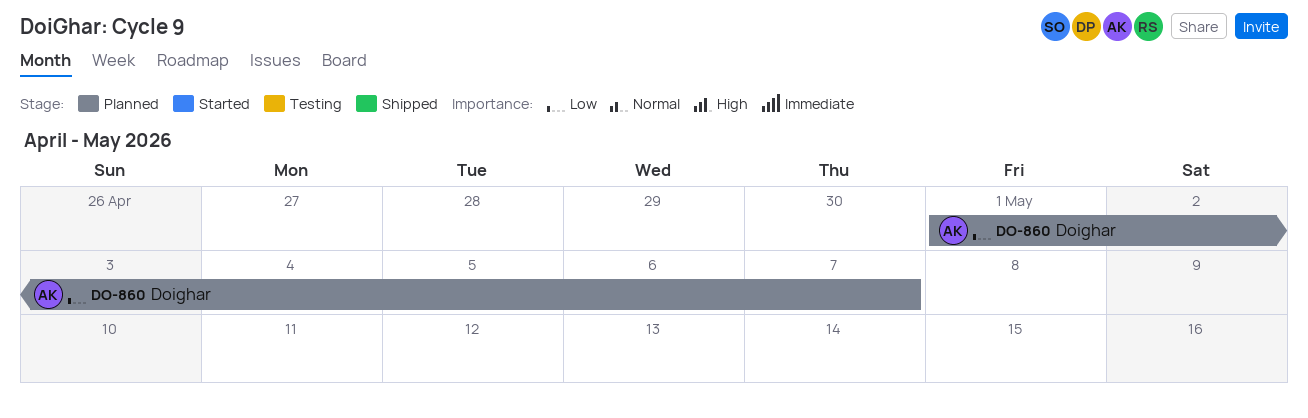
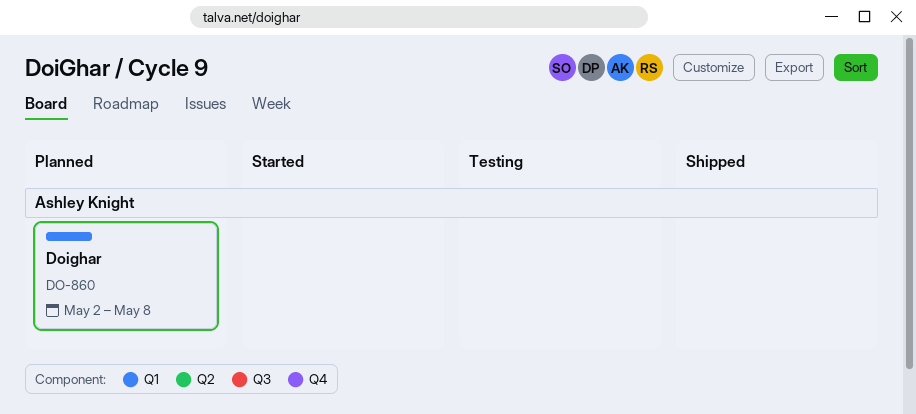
DO-860, start: May 1 -> May 2
DO-860, due: May 7 -> May 8

